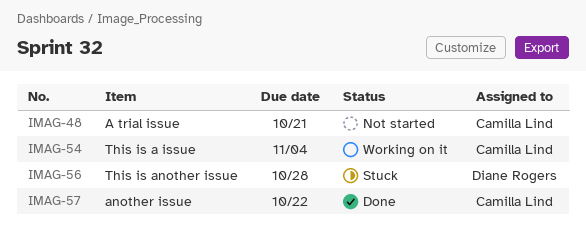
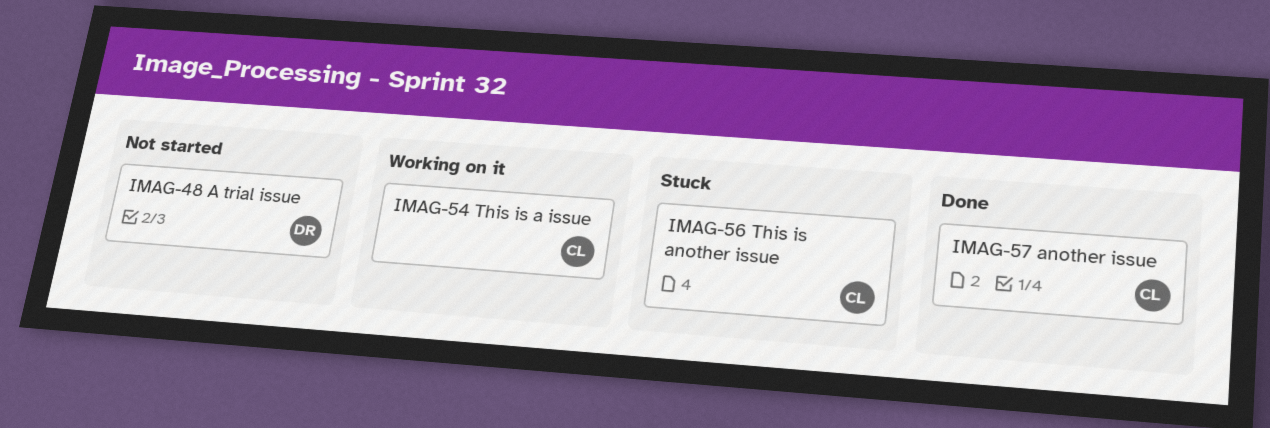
IMAG-48, owner: Camilla Lind -> Diane Rogers
IMAG-56, owner: Diane Rogers -> Camilla Lind

